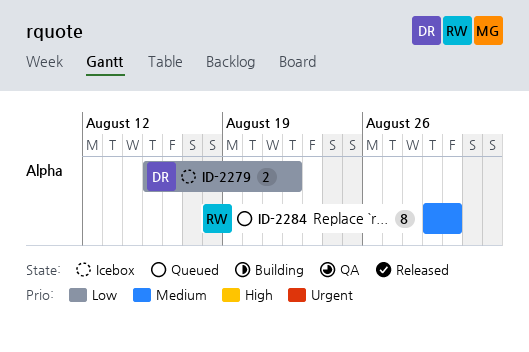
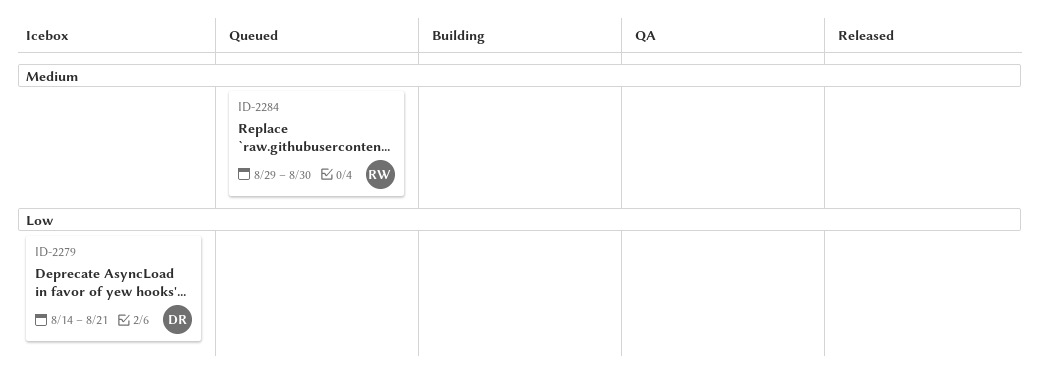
ID-2279, start: Aug 15 -> Aug 14
ID-2279, due: Aug 22 -> Aug 21

